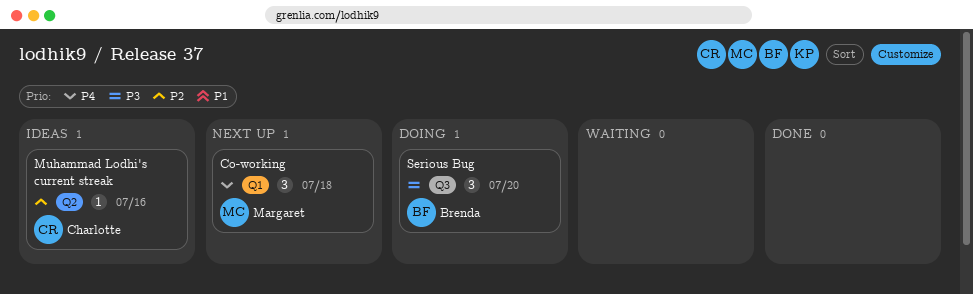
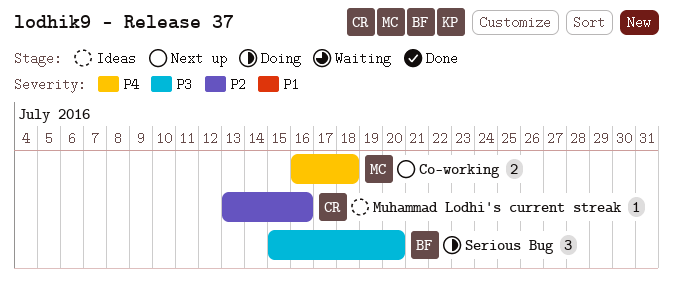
Co-working, estimate: 3 -> 2

